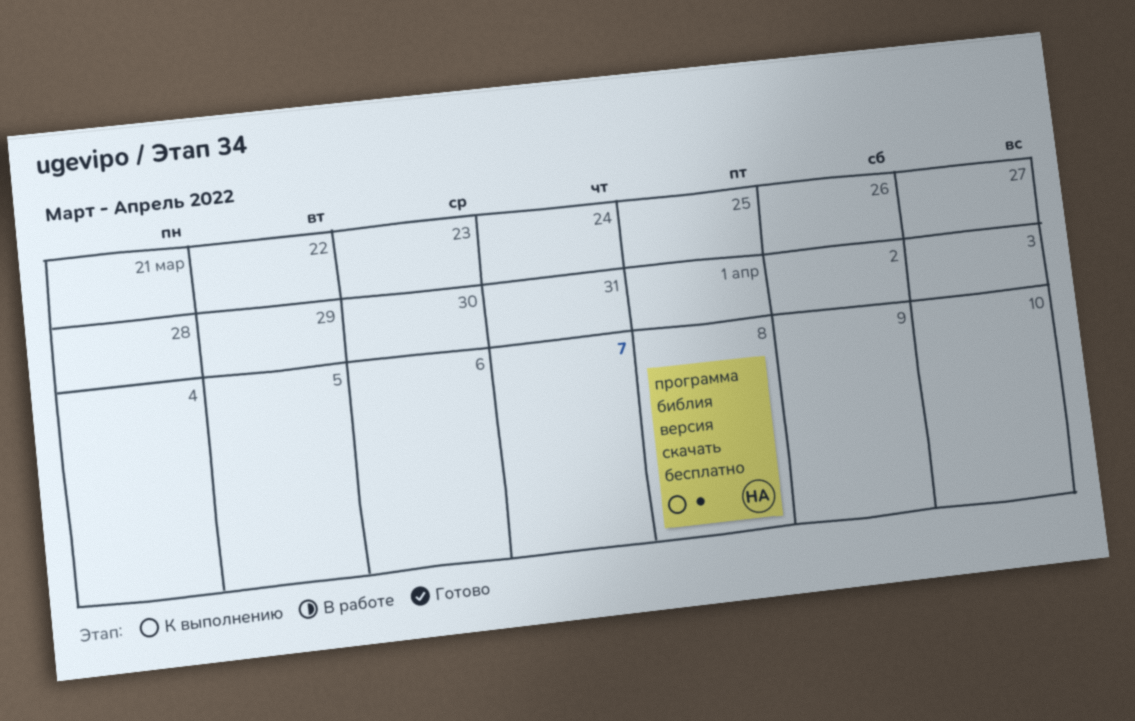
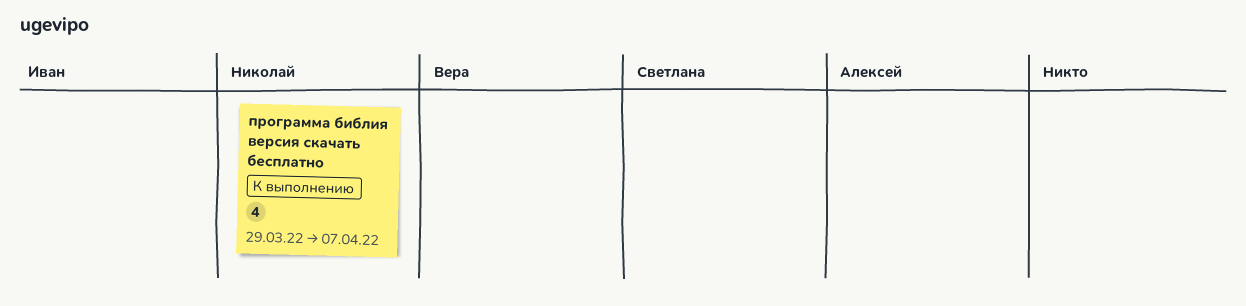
программа библия версия скачать бесплатно, estimate: 1 -> 4
программа библия версия скачать бесплатно, due: Apr 8 -> Apr 7

